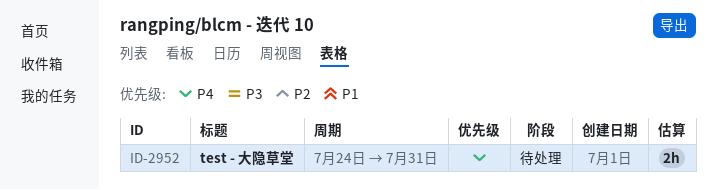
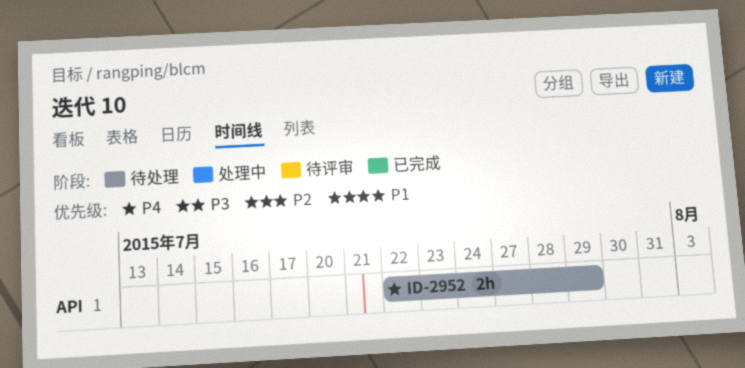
ID-2952, start: Jul 24 -> Jul 22
ID-2952, due: Jul 31 -> Jul 29

